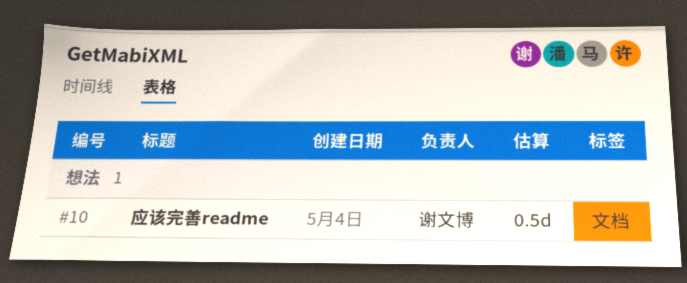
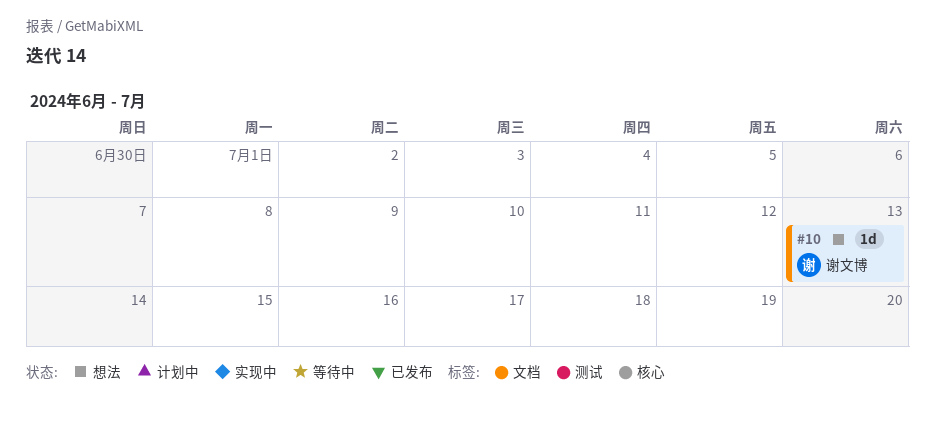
#10, estimate: 0.5d -> 1d

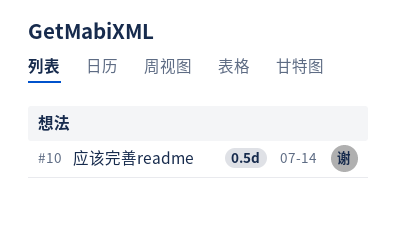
#10, estimate: 1d -> 0.5d
#10, due: Jul 13 -> Jul 14

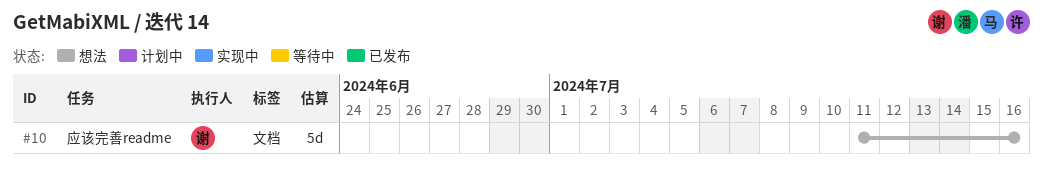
#10, estimate: 0.5d -> 5d
#10, due: Jul 14 -> Jul 16

